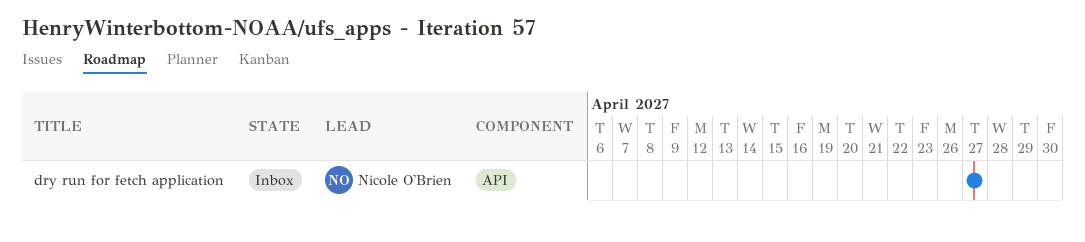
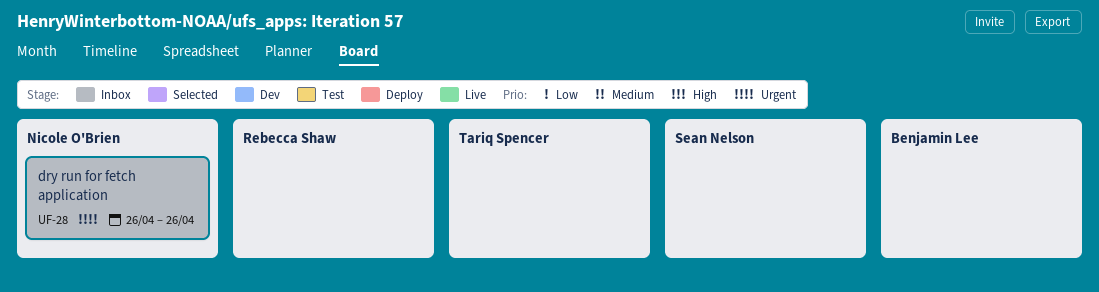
dry run for fetch application, start: Apr 27 -> Apr 26
dry run for fetch application, due: Apr 27 -> Apr 26

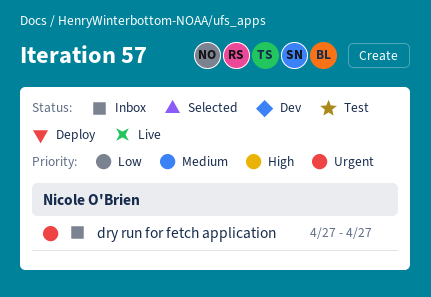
dry run for fetch application, start: Apr 26 -> Apr 27
dry run for fetch application, due: Apr 26 -> Apr 27

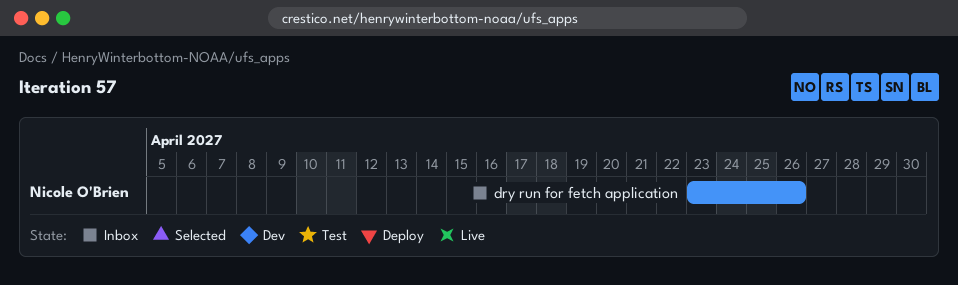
dry run for fetch application, start: Apr 27 -> Apr 23
dry run for fetch application, due: Apr 27 -> Apr 26

